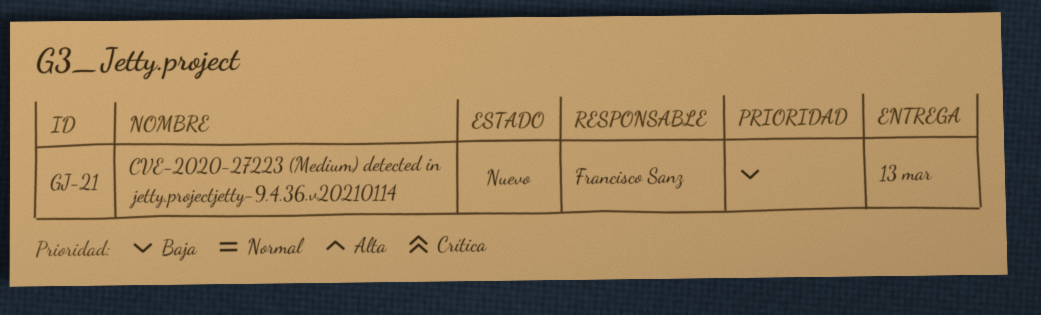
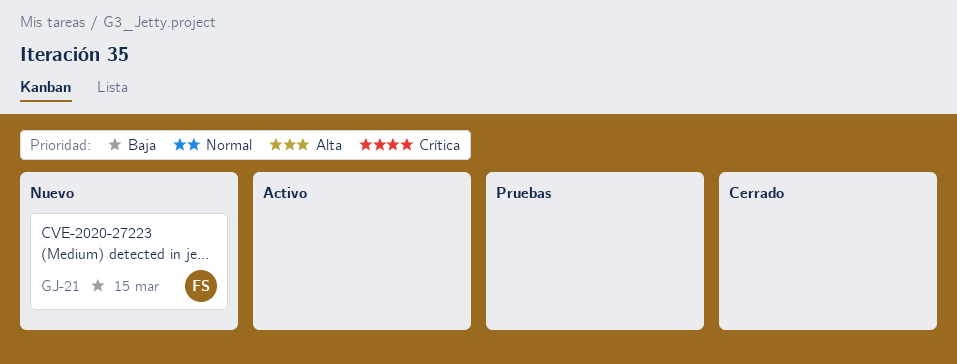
GJ-21, due: Mar 13 -> Mar 15

